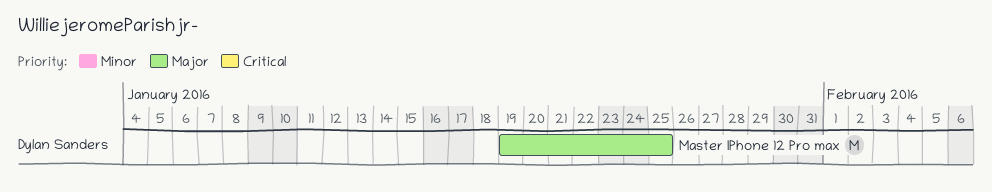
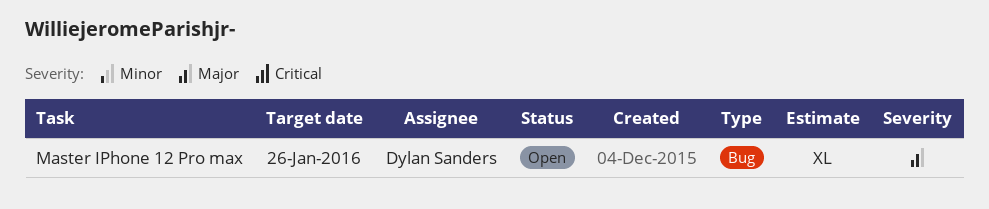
Master IPhone 12 Pro max, estimate: M -> XL
Master IPhone 12 Pro max, due: Jan 25 -> Jan 26

